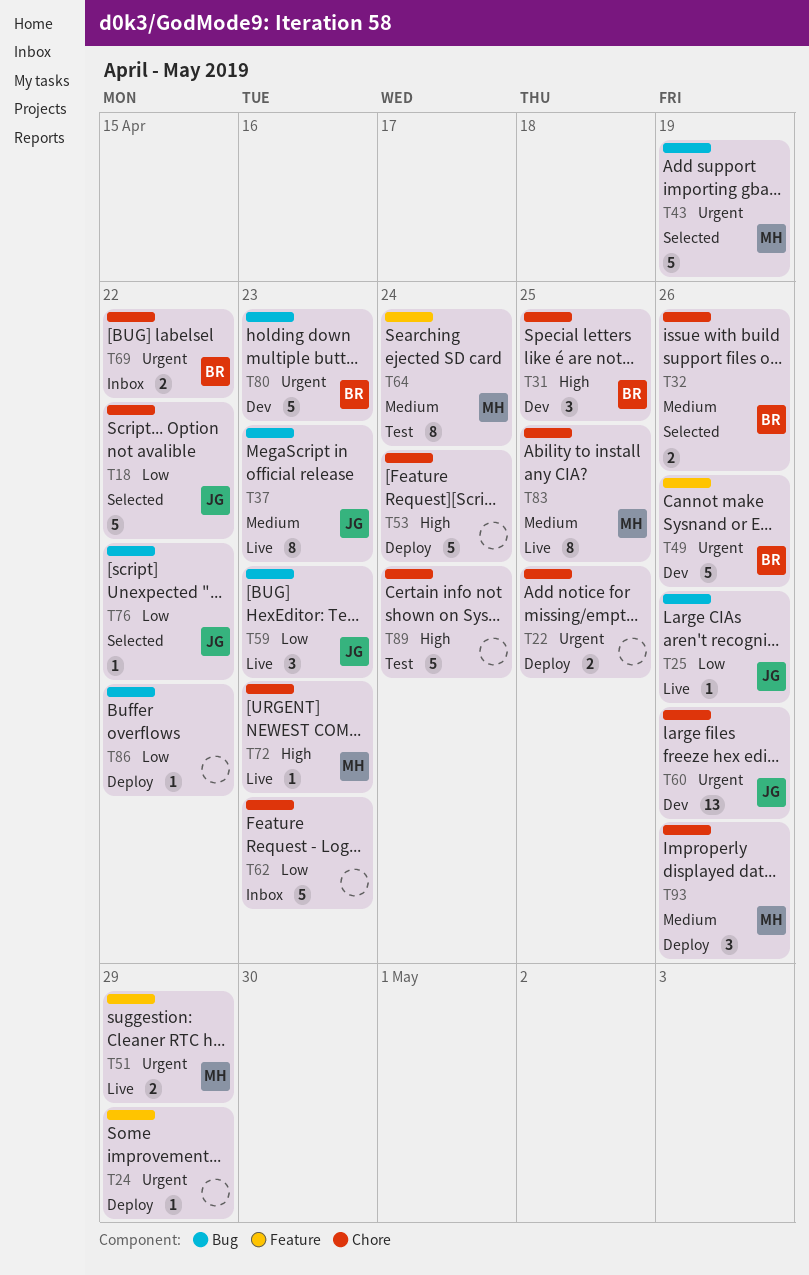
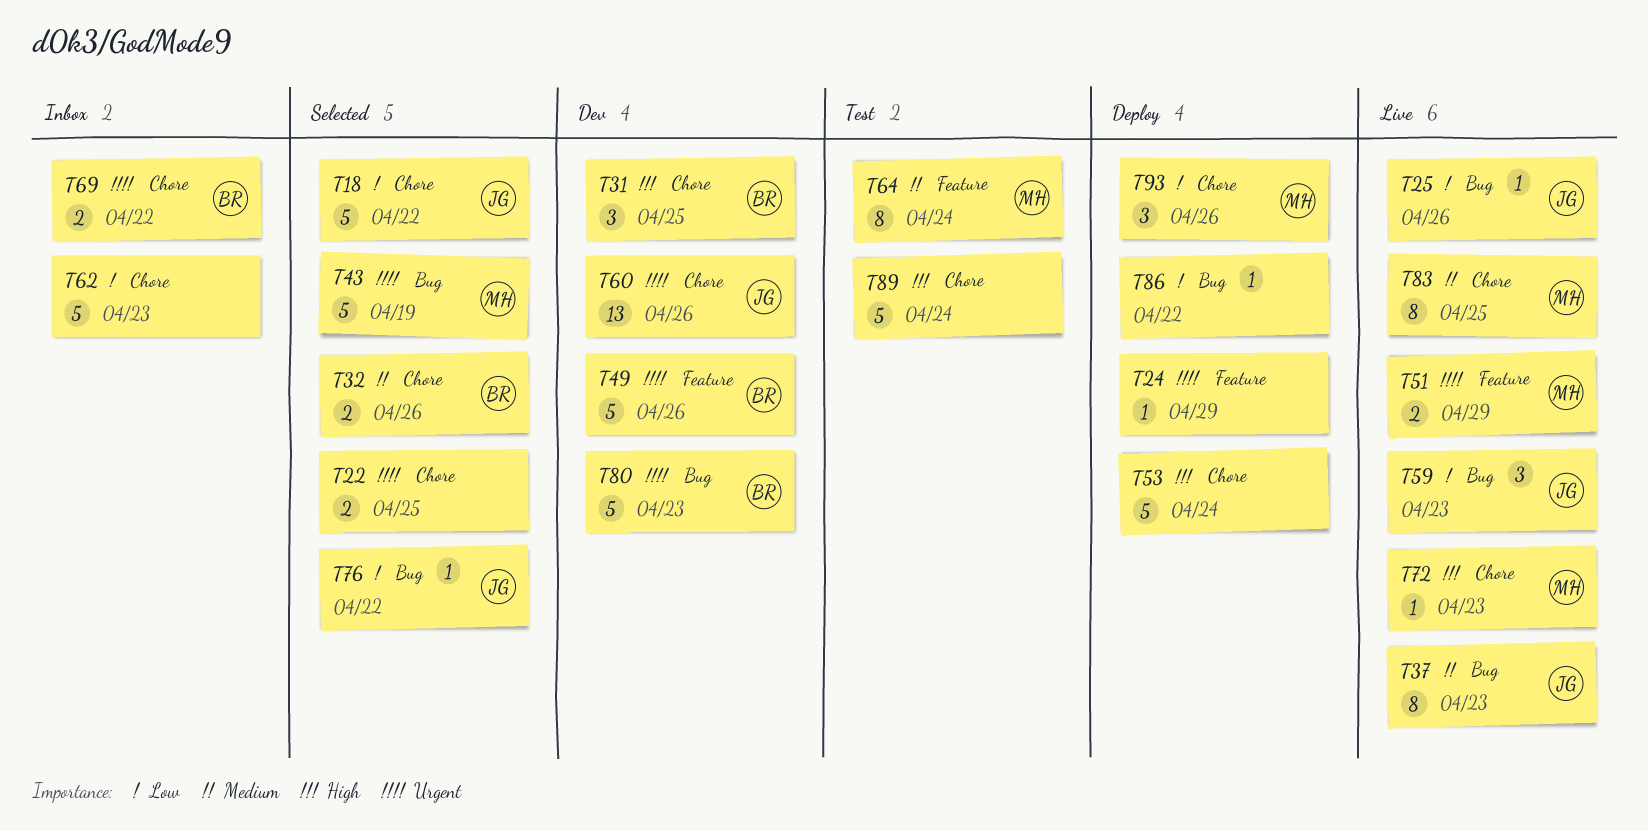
T22, status: Deploy -> Selected
T93, priority: Medium -> Low

